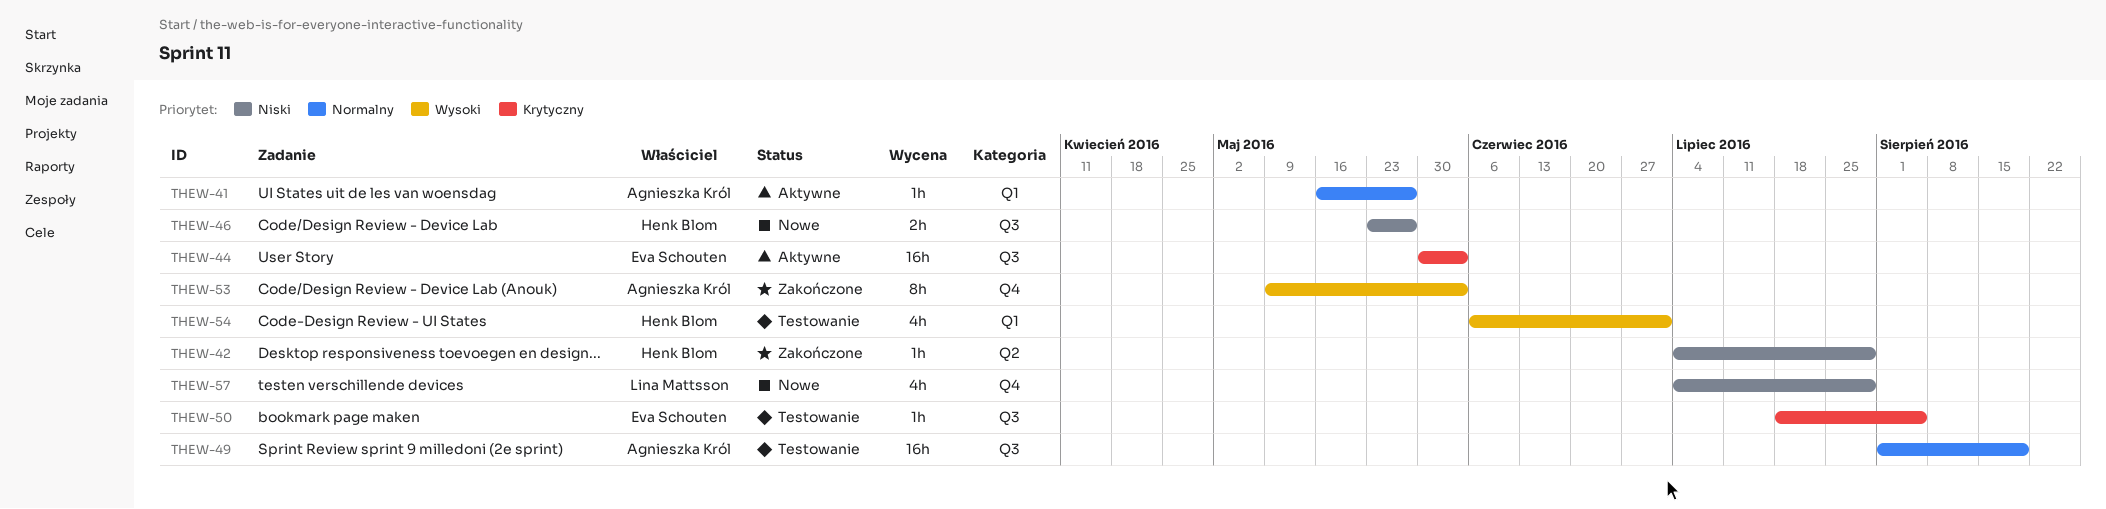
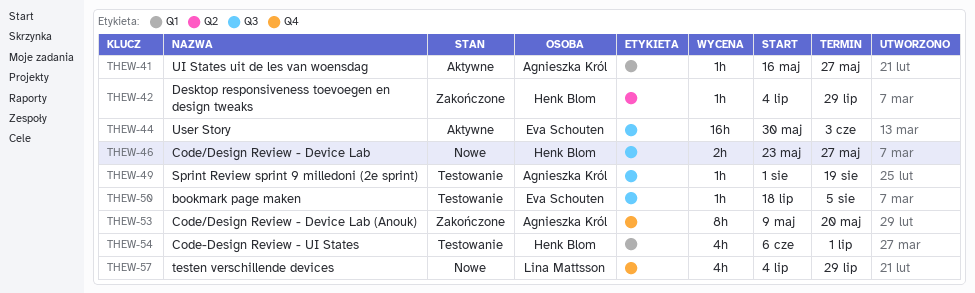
THEW-49, estimate: 16h -> 1h
THEW-53, due: Jun 3 -> May 20

